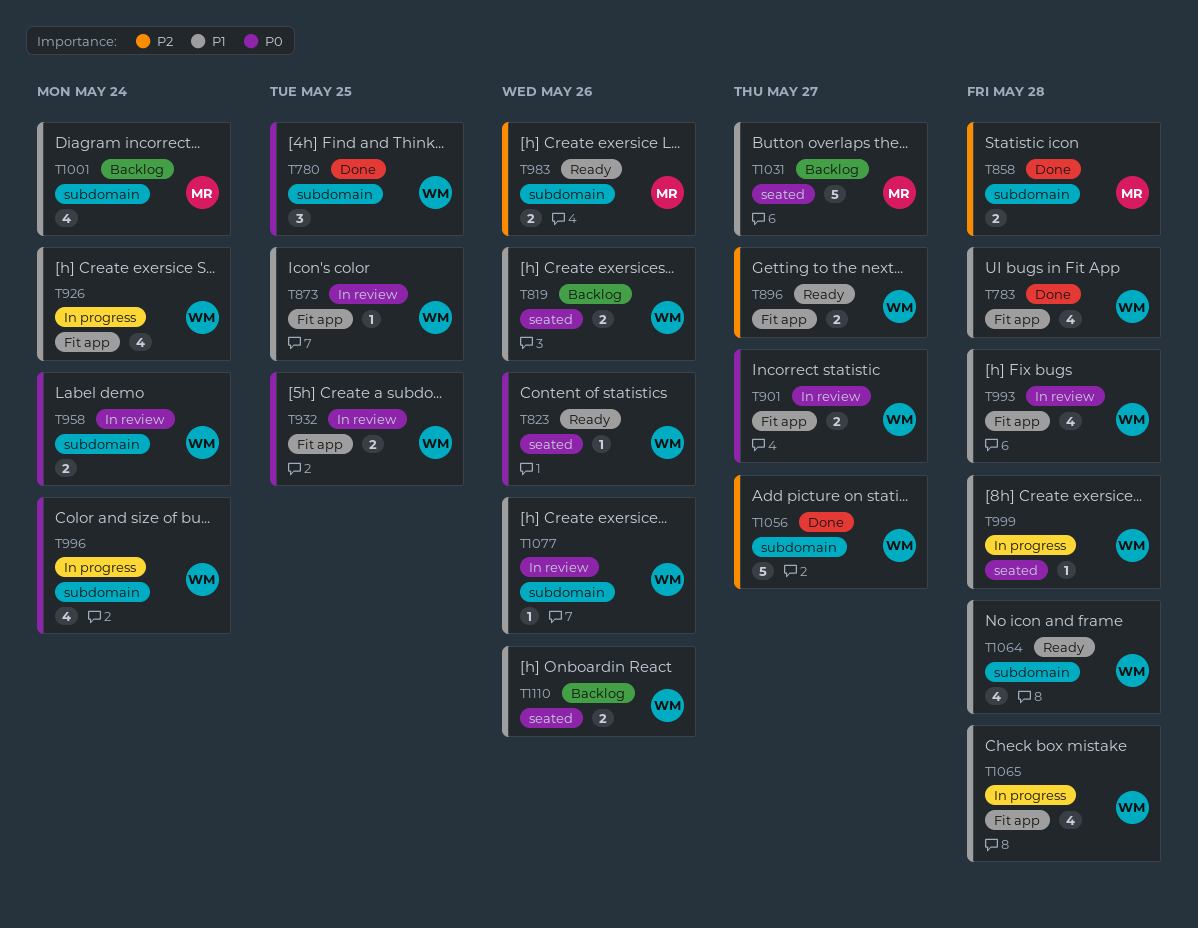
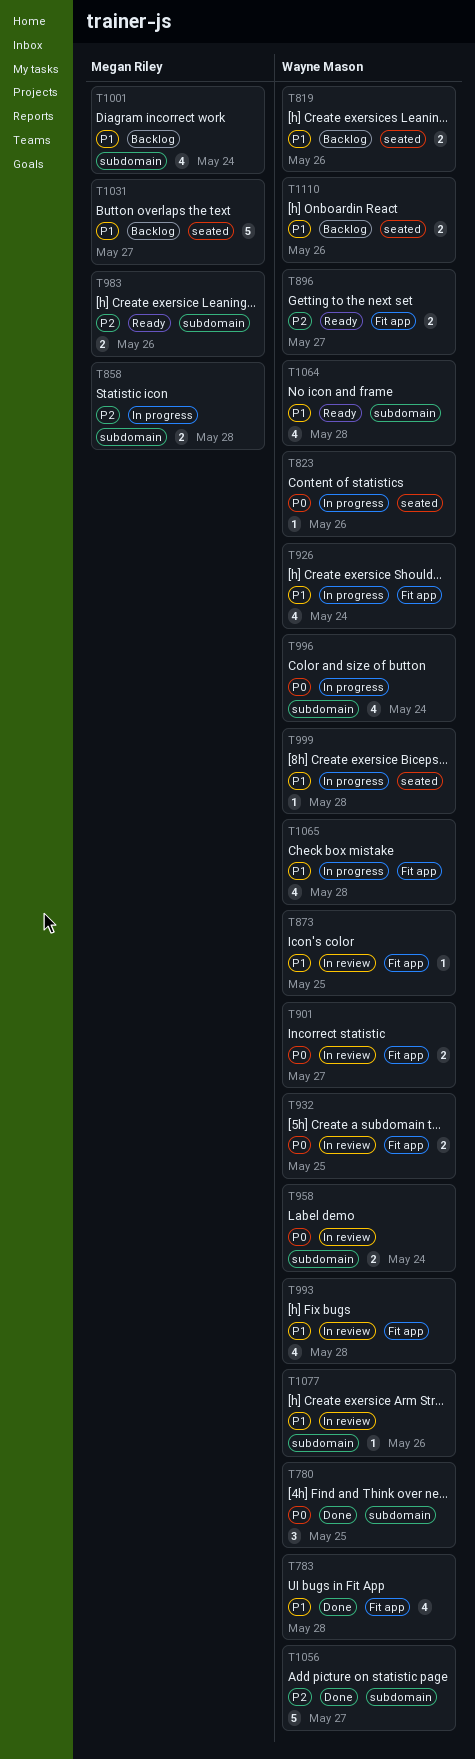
T823, status: Ready -> In progress
T858, status: Done -> In progress

